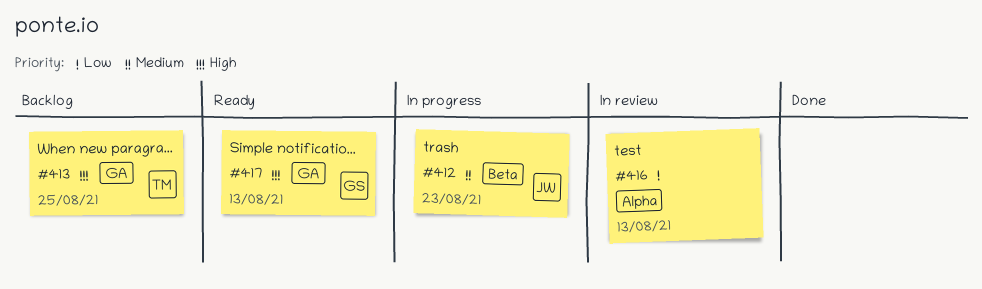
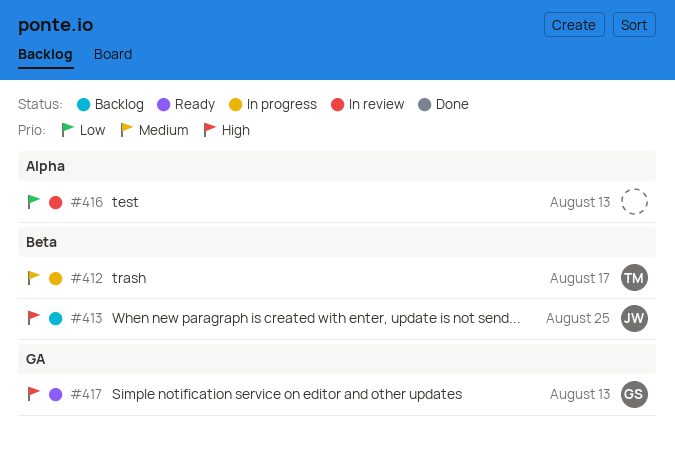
#412, owner: JW -> TM
#412, due: Aug 23 -> Aug 17
#413, owner: TM -> JW
#413, label: GA -> Beta

